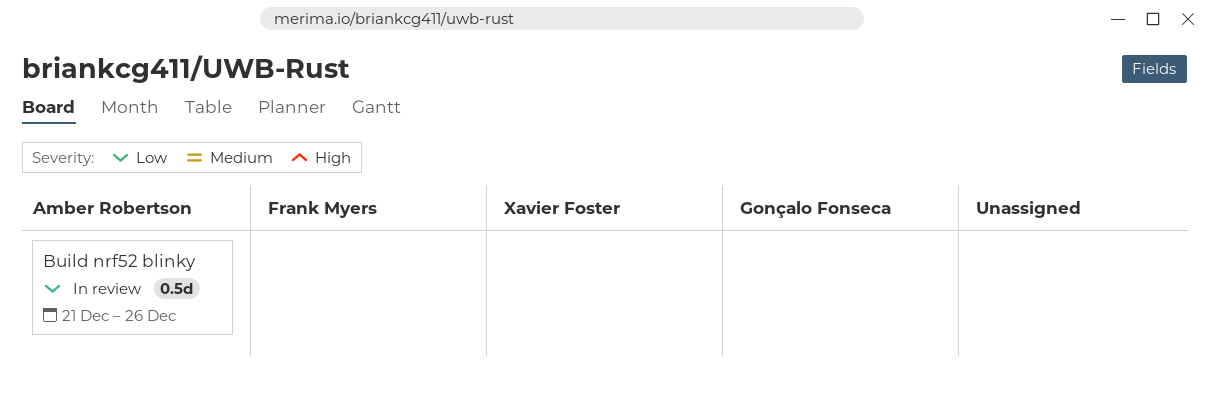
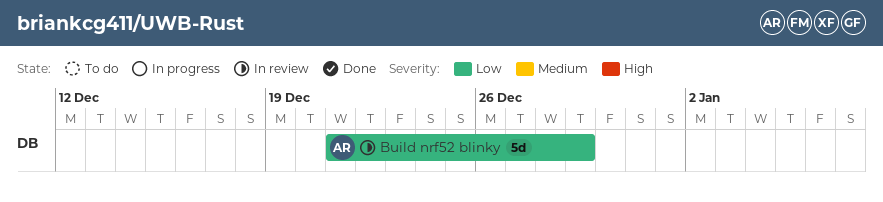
Build nrf52 blinky, estimate: 0.5d -> 5d
Build nrf52 blinky, due: Dec 26 -> Dec 29

